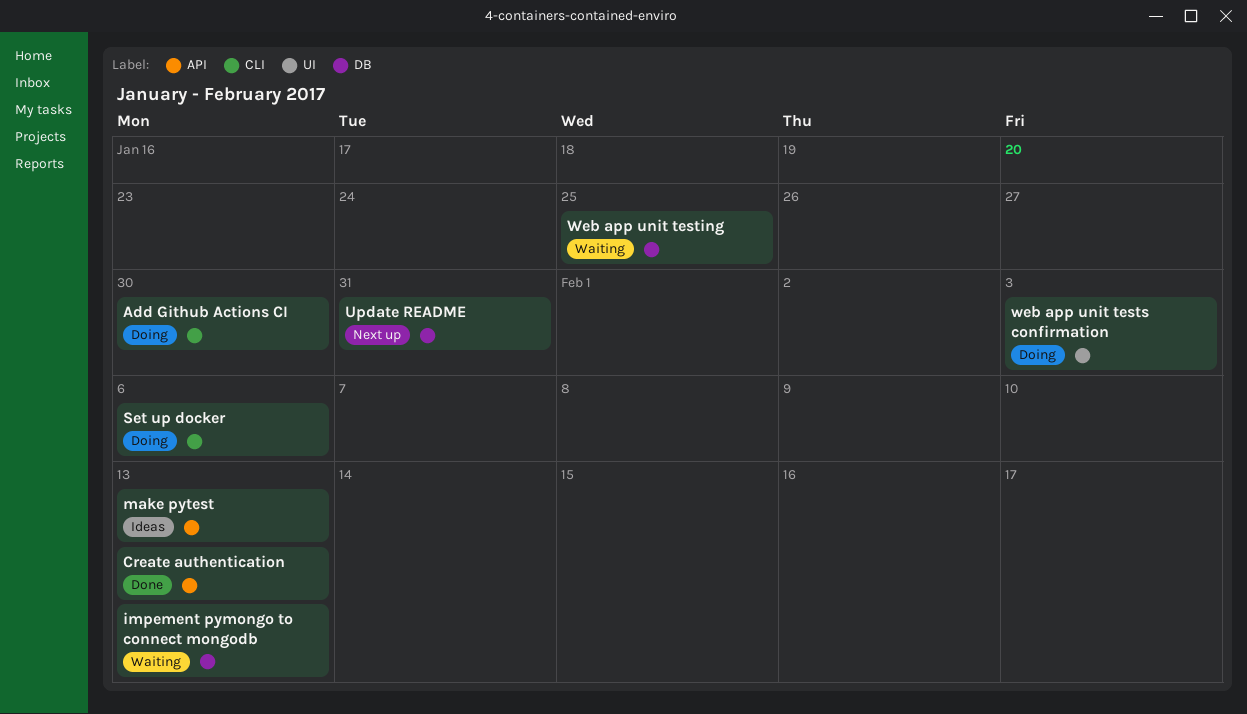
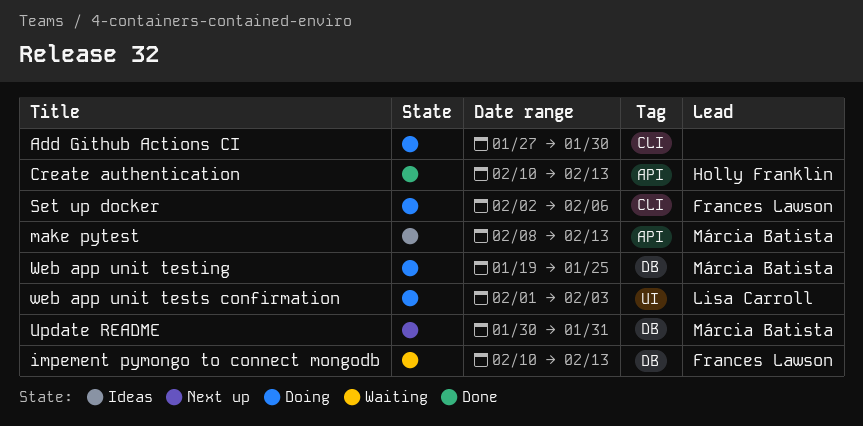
Web app unit testing, status: Waiting -> Doing

